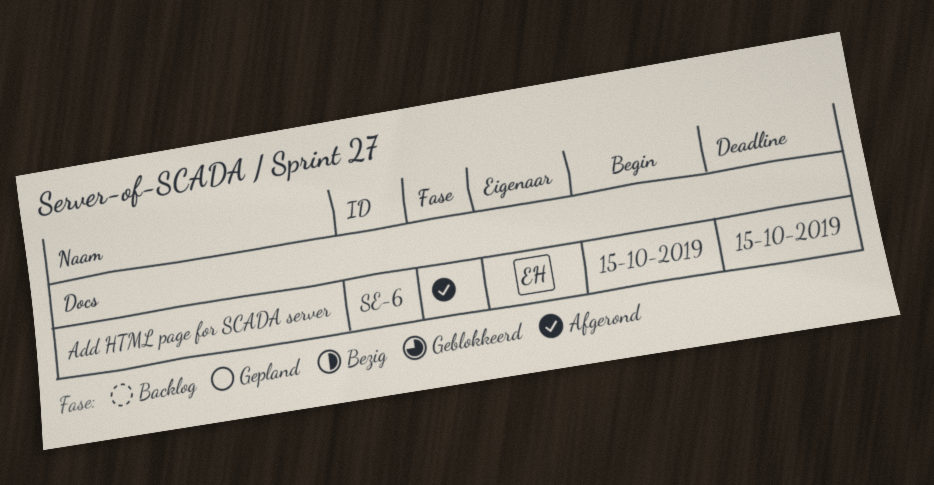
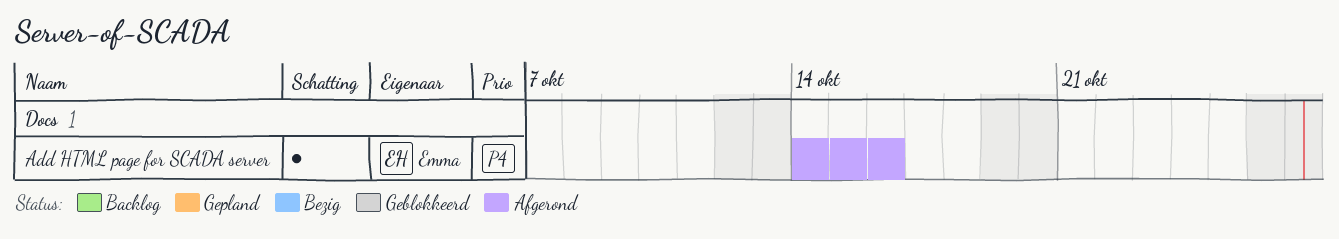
Add HTML page for SCADA server, start: Oct 15 -> Oct 14
Add HTML page for SCADA server, due: Oct 15 -> Oct 16

